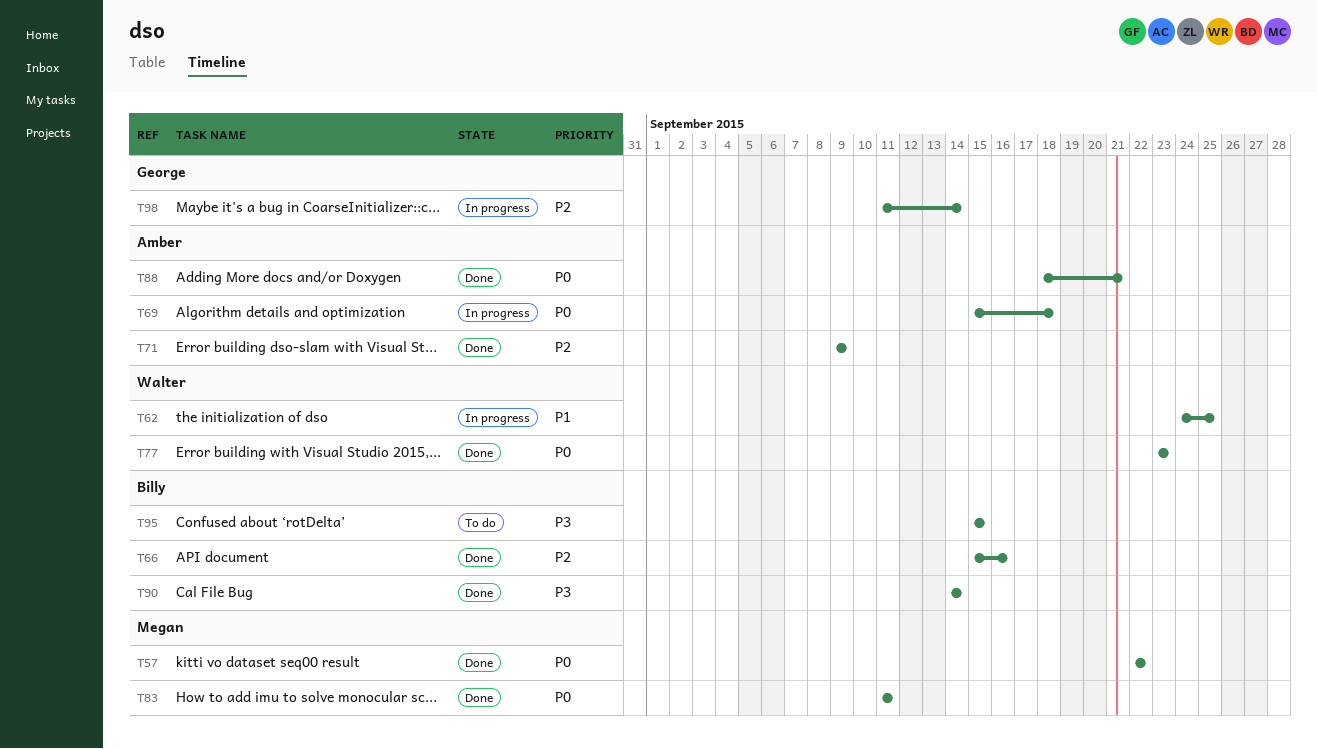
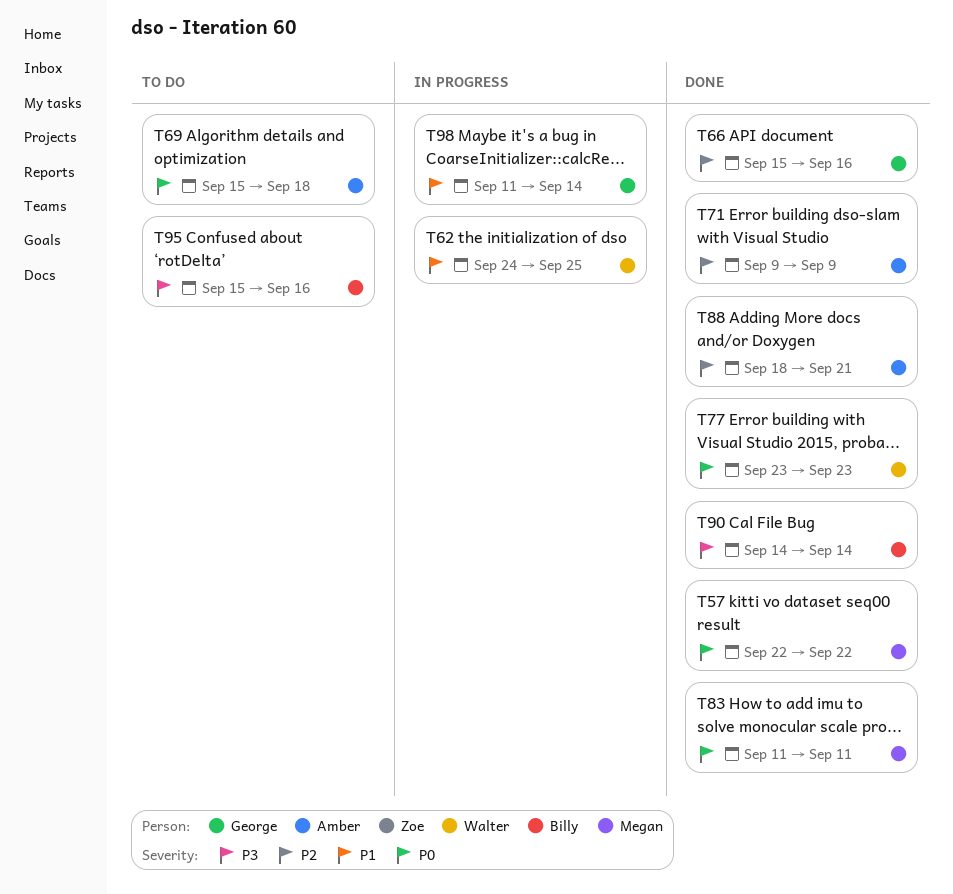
T66, owner: Billy -> George
T69, status: In progress -> To do
T88, priority: P0 -> P2
T95, due: Sep 15 -> Sep 16
T98, priority: P2 -> P1

